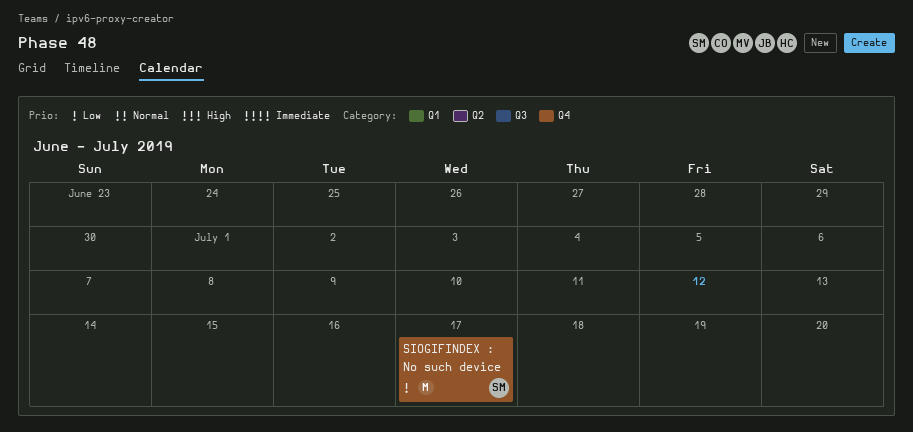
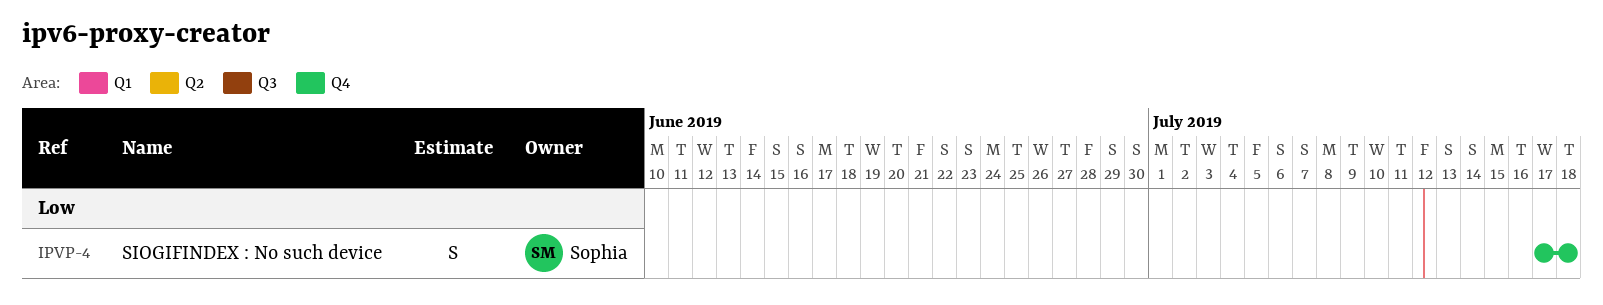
SIOGIFINDEX : No such device, estimate: M -> S
SIOGIFINDEX : No such device, due: Jul 17 -> Jul 18

